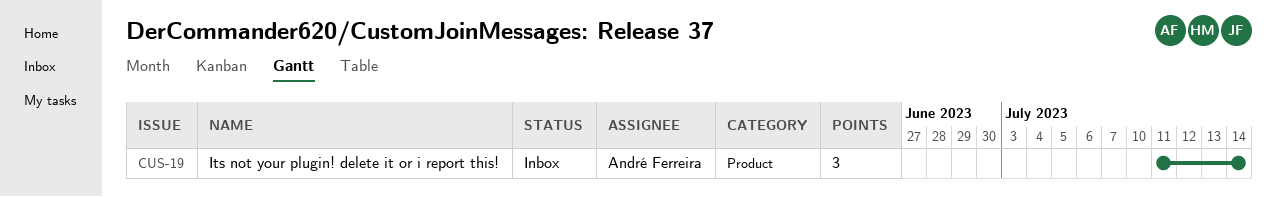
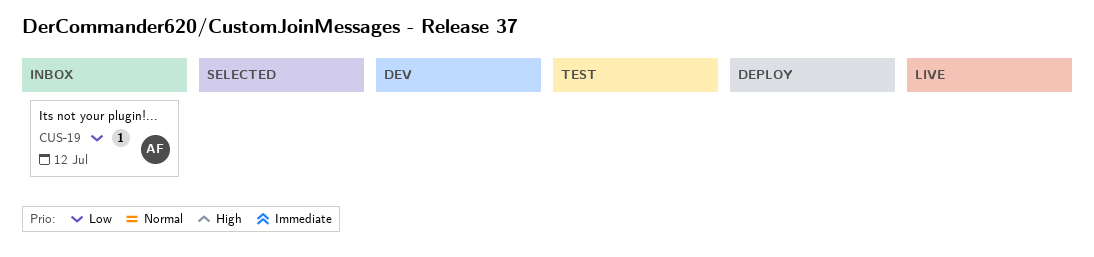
CUS-19, estimate: 3 -> 1
CUS-19, due: Jul 14 -> Jul 12

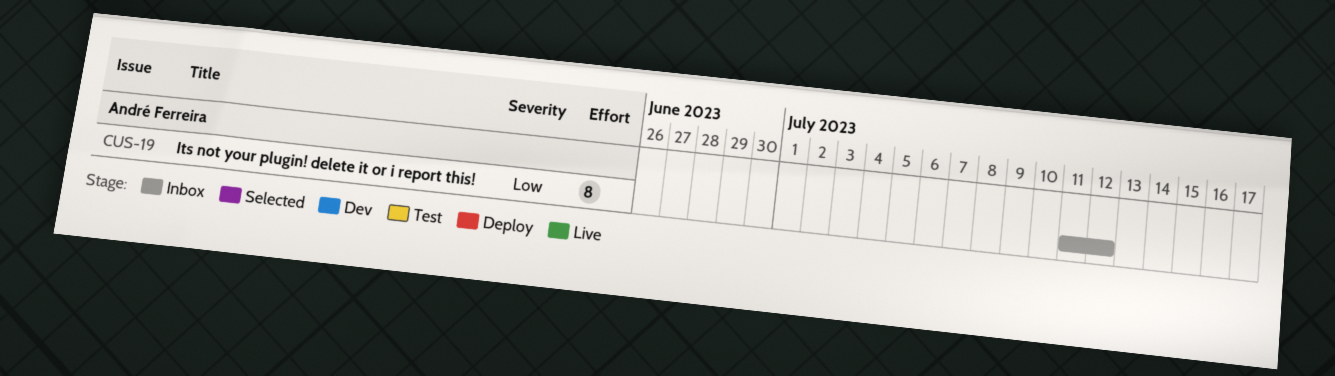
CUS-19, estimate: 1 -> 8

